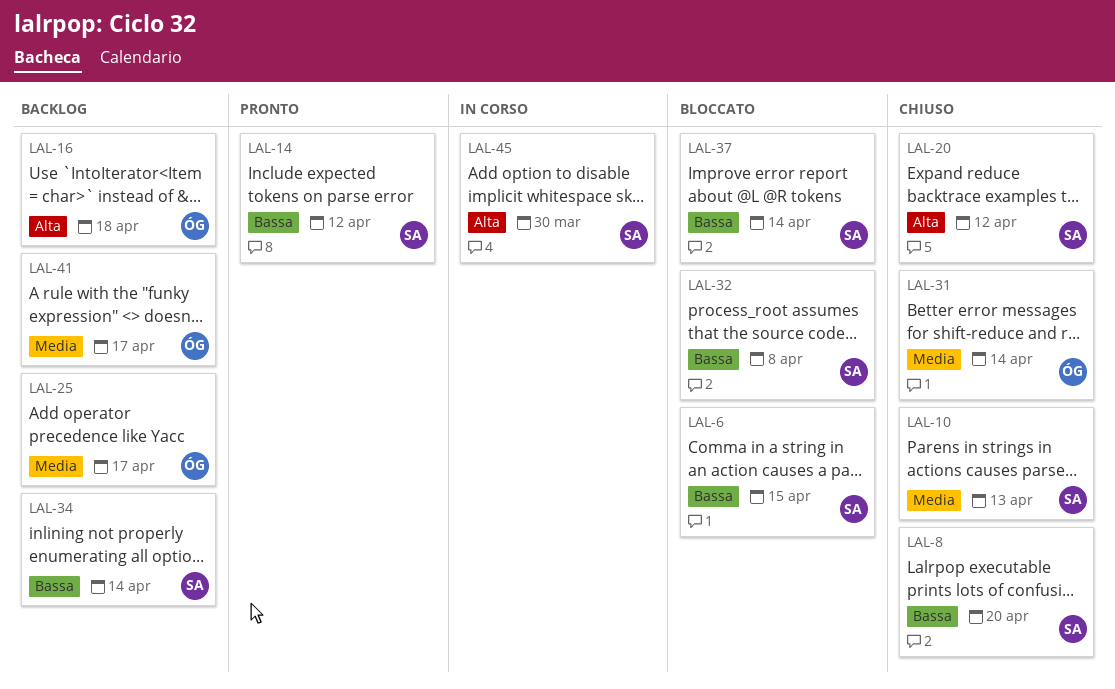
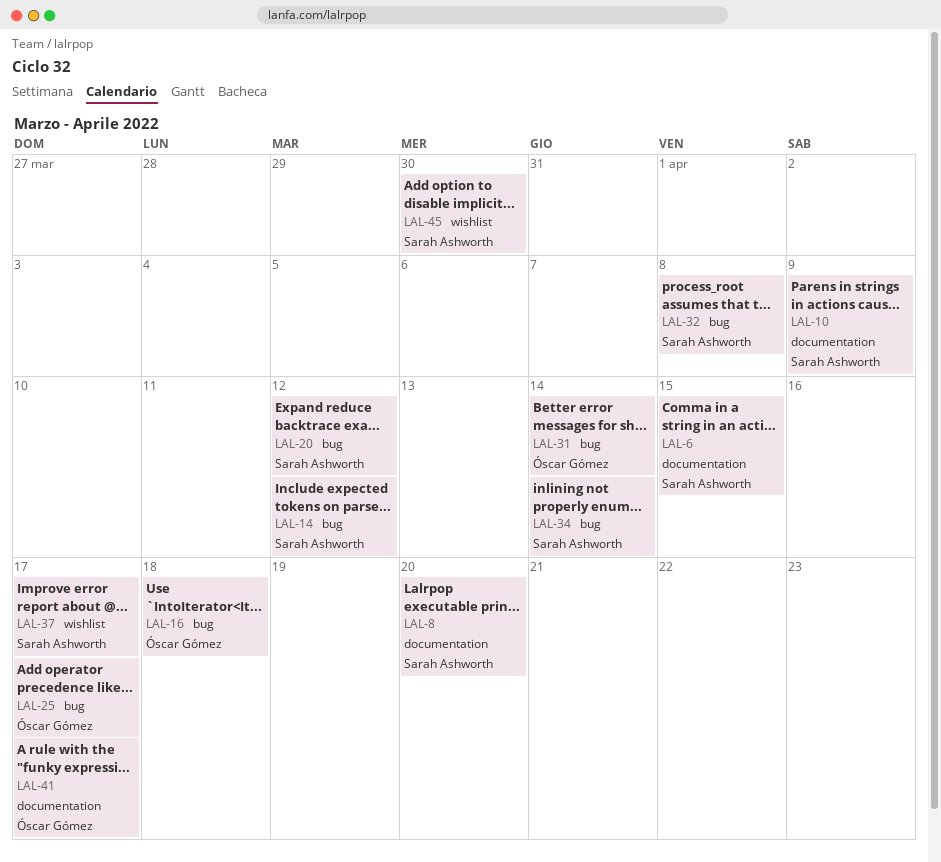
LAL-10, due: Apr 13 -> Apr 9
LAL-37, due: Apr 14 -> Apr 17

